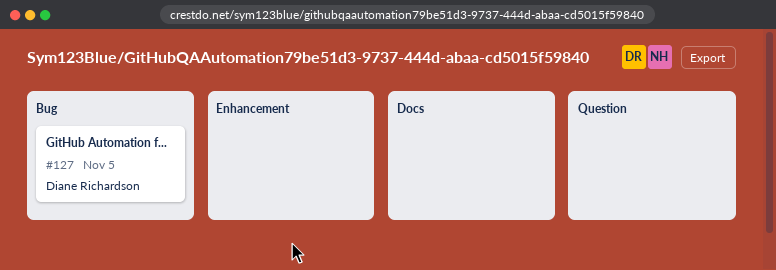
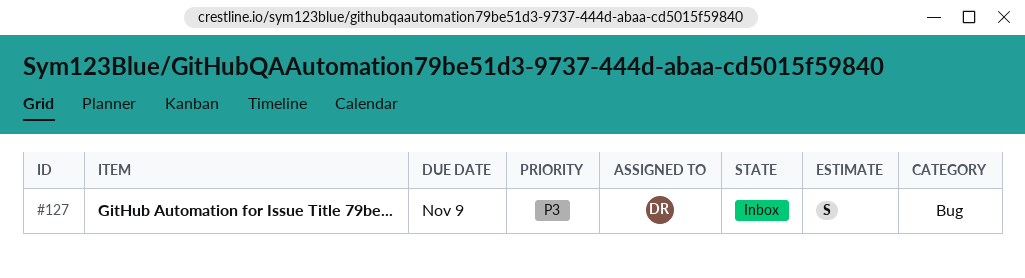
#127, due: Nov 5 -> Nov 9

